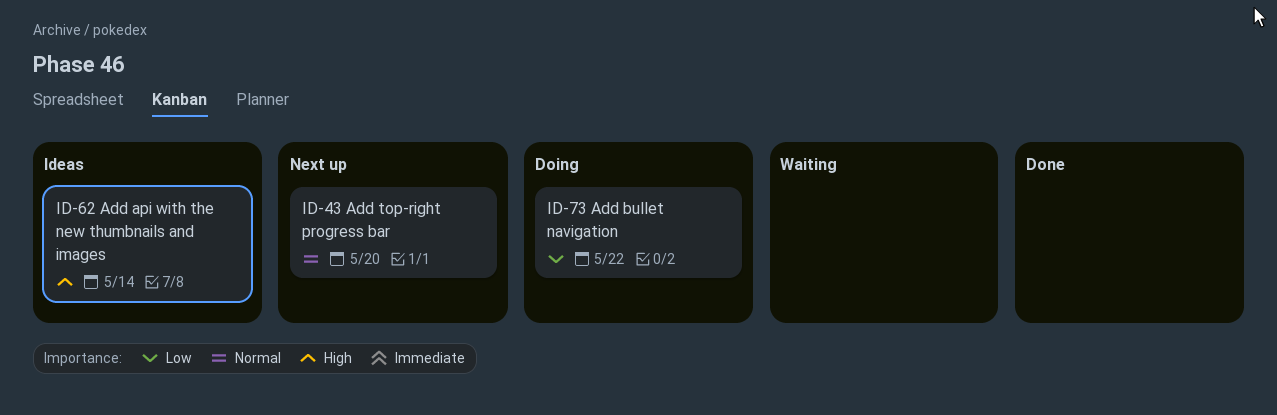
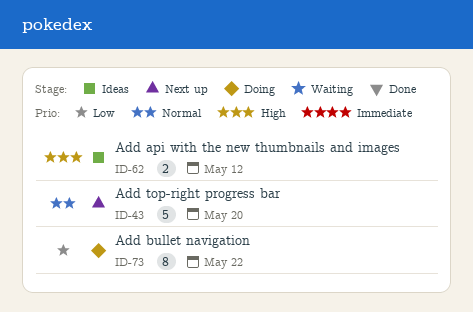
ID-62, due: May 14 -> May 12

